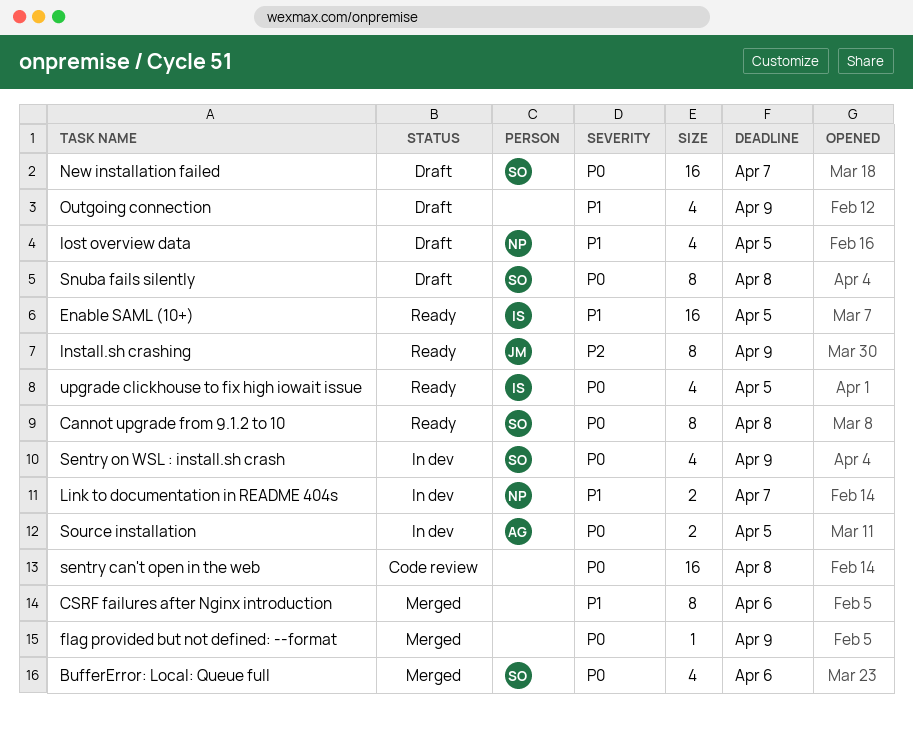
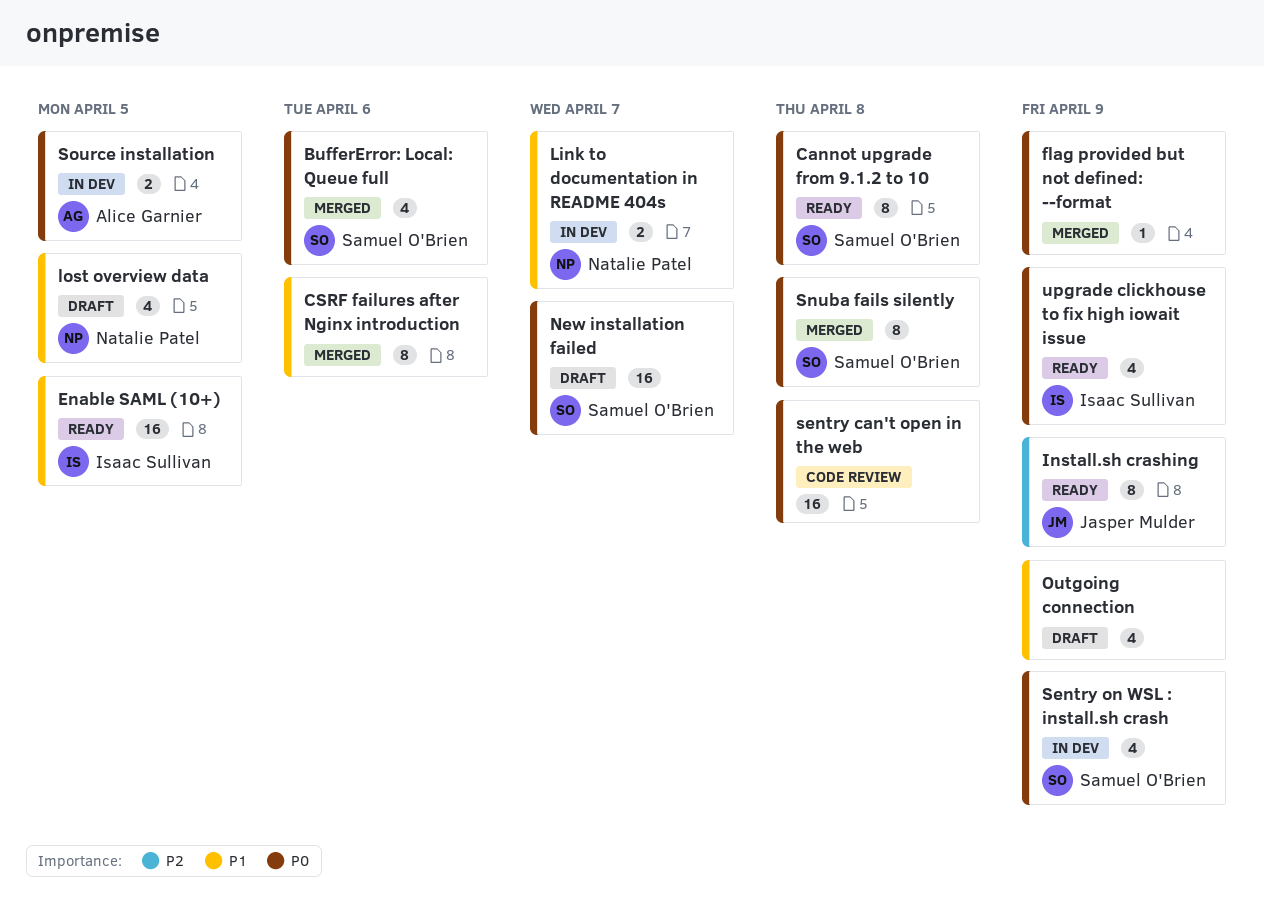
Snuba fails silently, status: Draft -> Merged
upgrade clickhouse to fix high iowait issue, due: Apr 5 -> Apr 9

